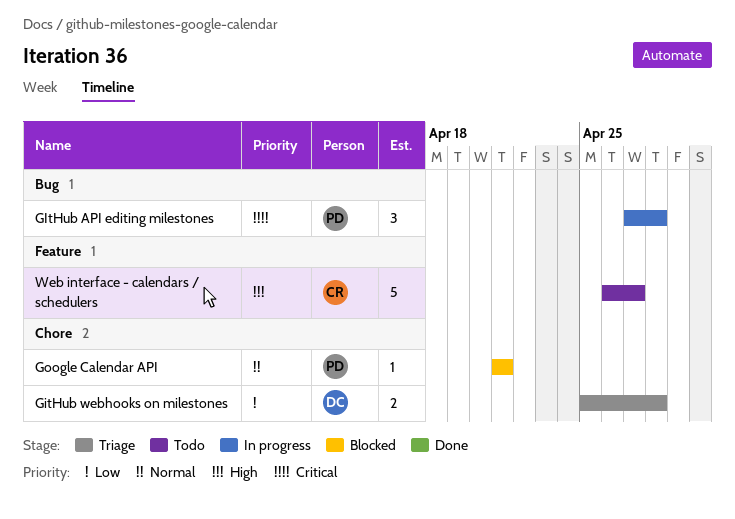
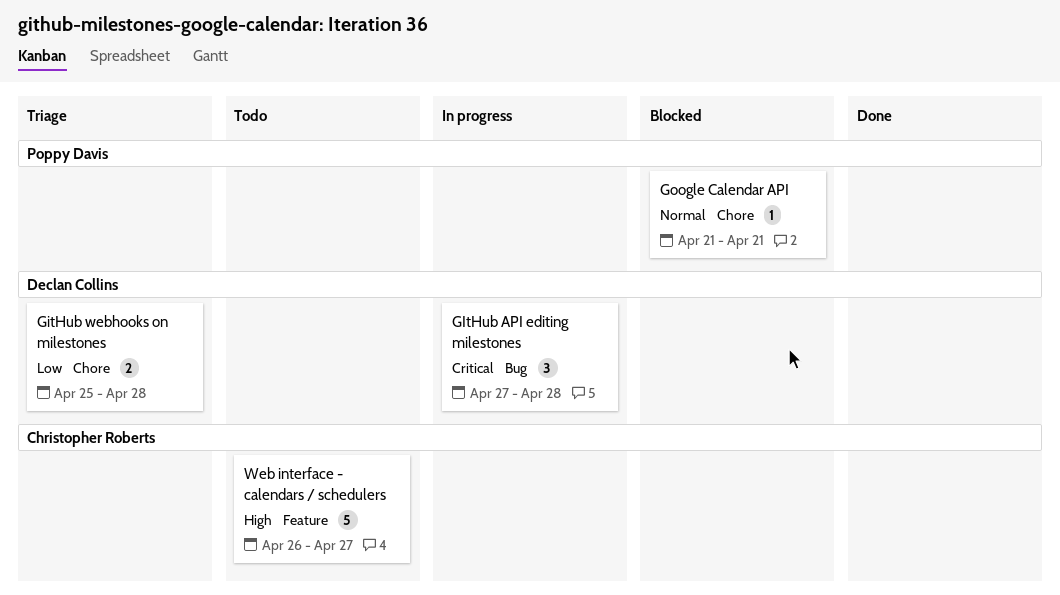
GItHub API editing milestones, owner: Poppy Davis -> Declan Collins

